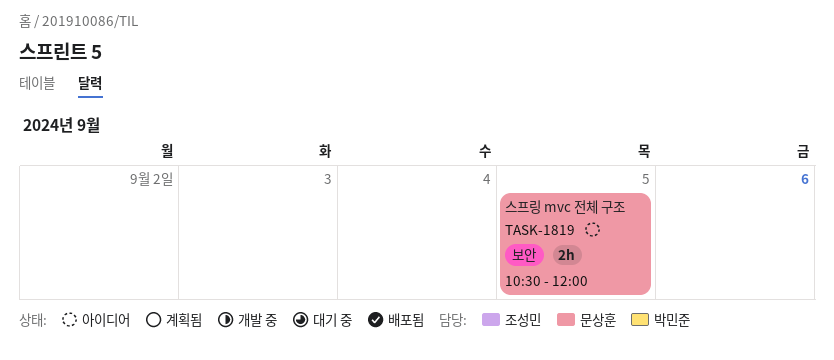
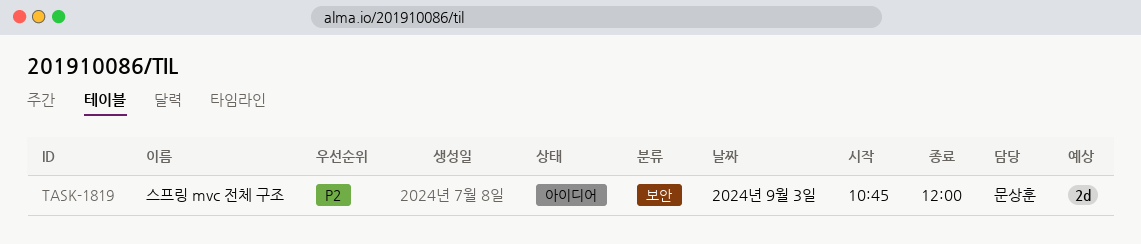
TASK-1819, estimate: 2h -> 2d
TASK-1819, day: Sep 5 -> Sep 3
TASK-1819, begins: 10:30 -> 10:45

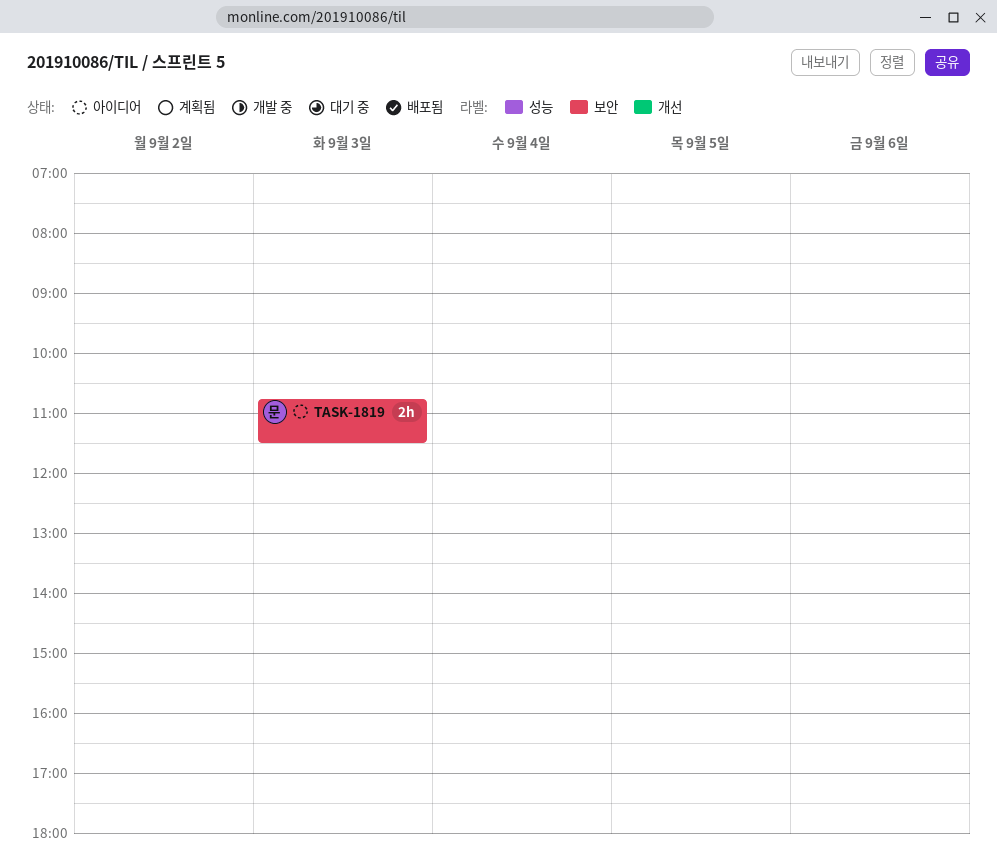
TASK-1819, estimate: 2d -> 2h
TASK-1819, ends: 12:00 -> 11:30

